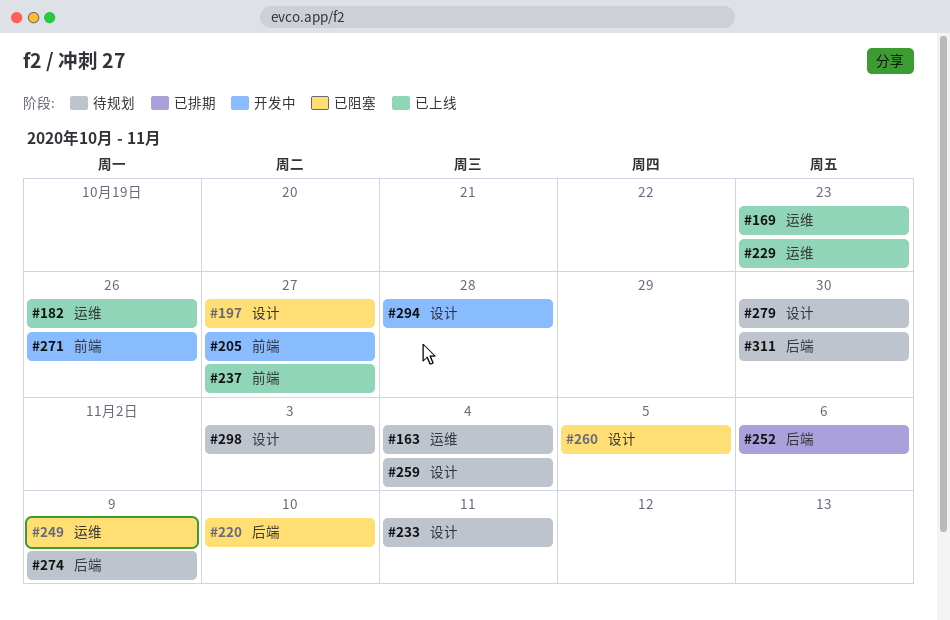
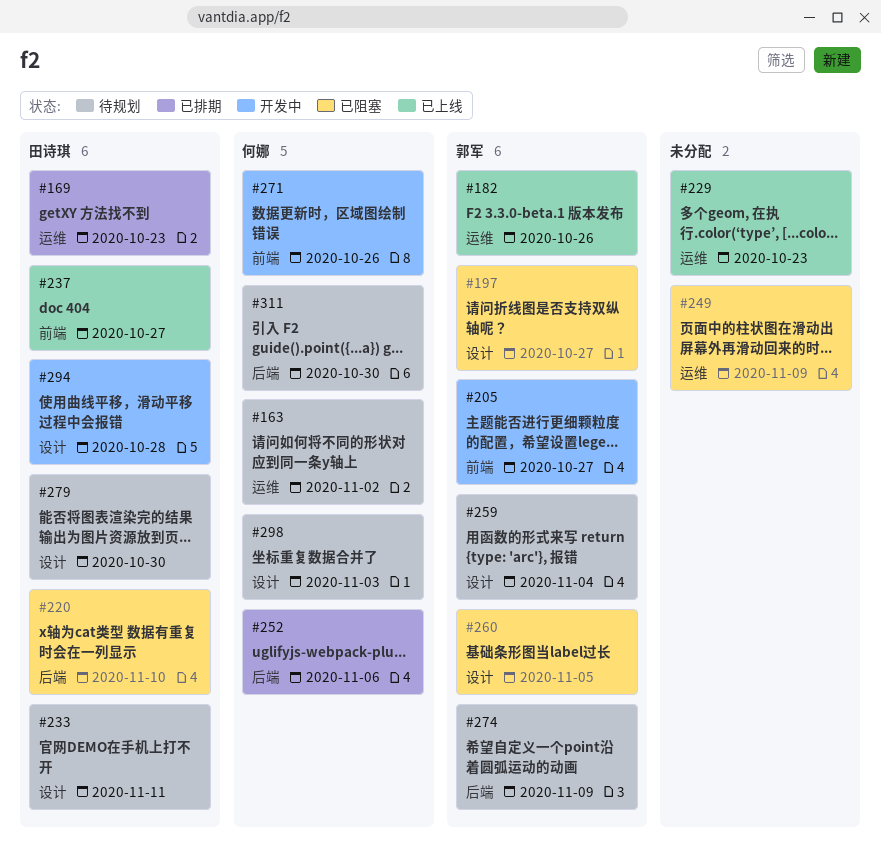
#163, due: Nov 4 -> Nov 2
#169, status: 已上线 -> 已排期

